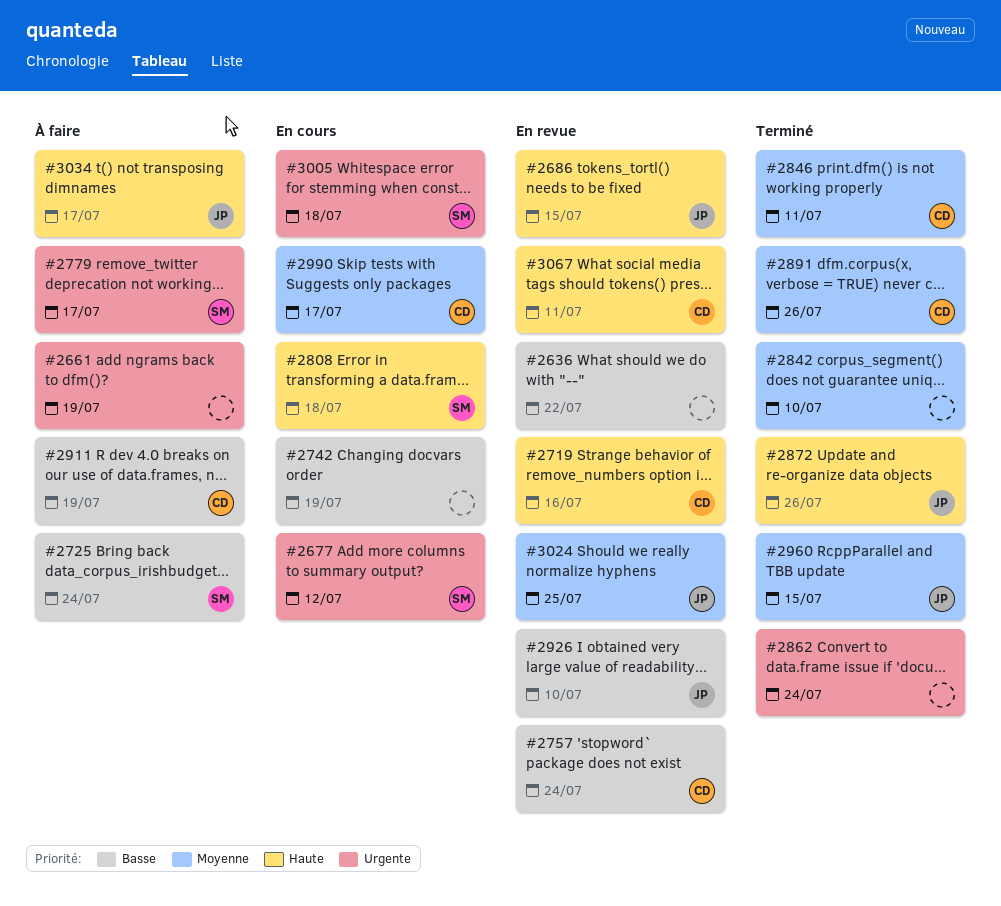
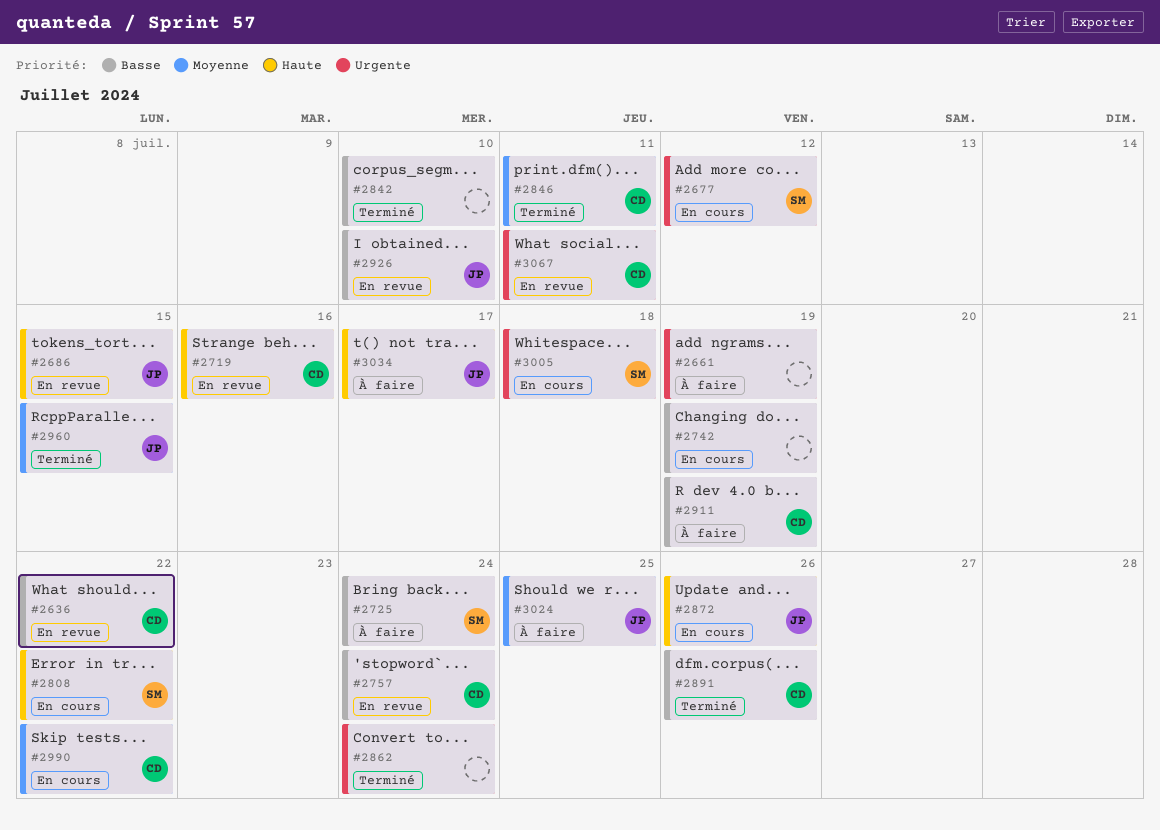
#2636, owner: none -> CD
#2779: present -> none
#2808, due: Jul 18 -> Jul 22
#2842, priority: Moyenne -> Basse
#2872, status: Terminé -> En cours
#2891, priority: Moyenne -> Basse
#2990, due: Jul 17 -> Jul 22
#3024, status: En revue -> À faire
#3067, priority: Haute -> Urgente

